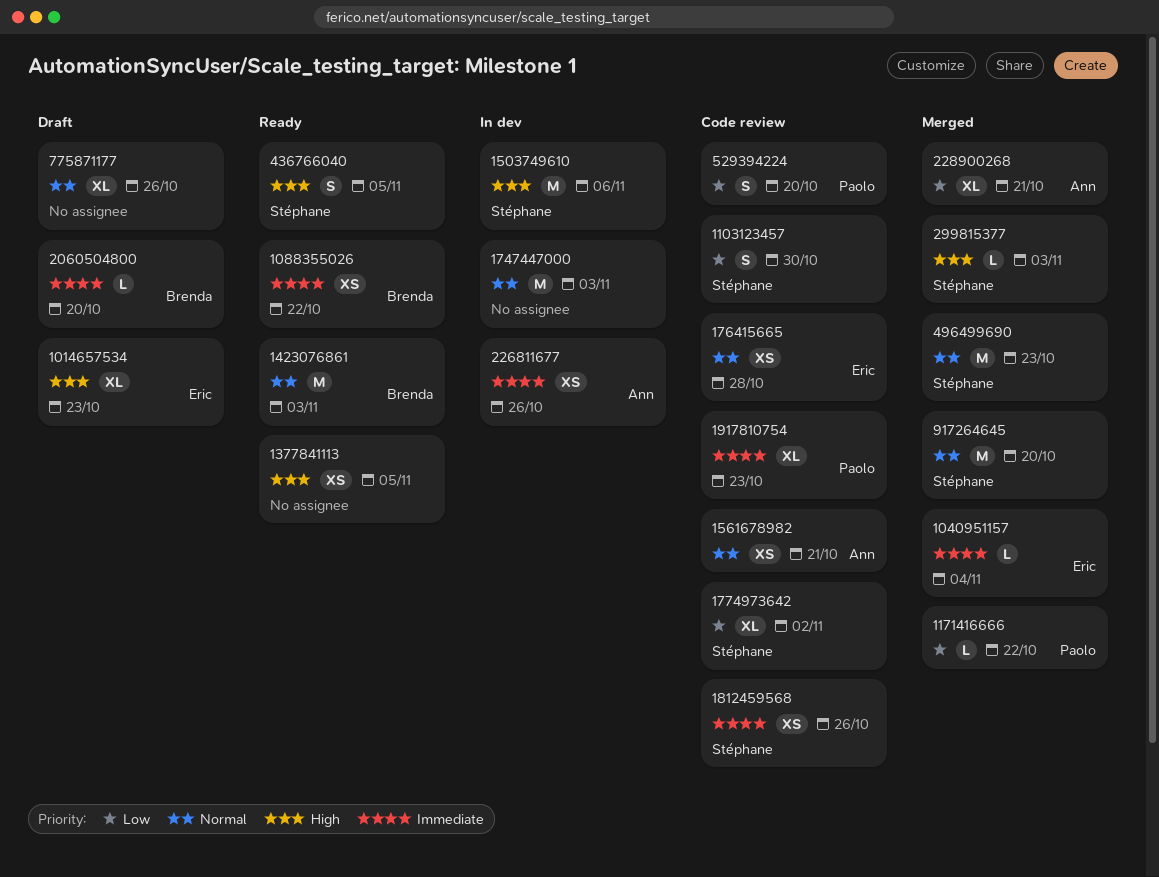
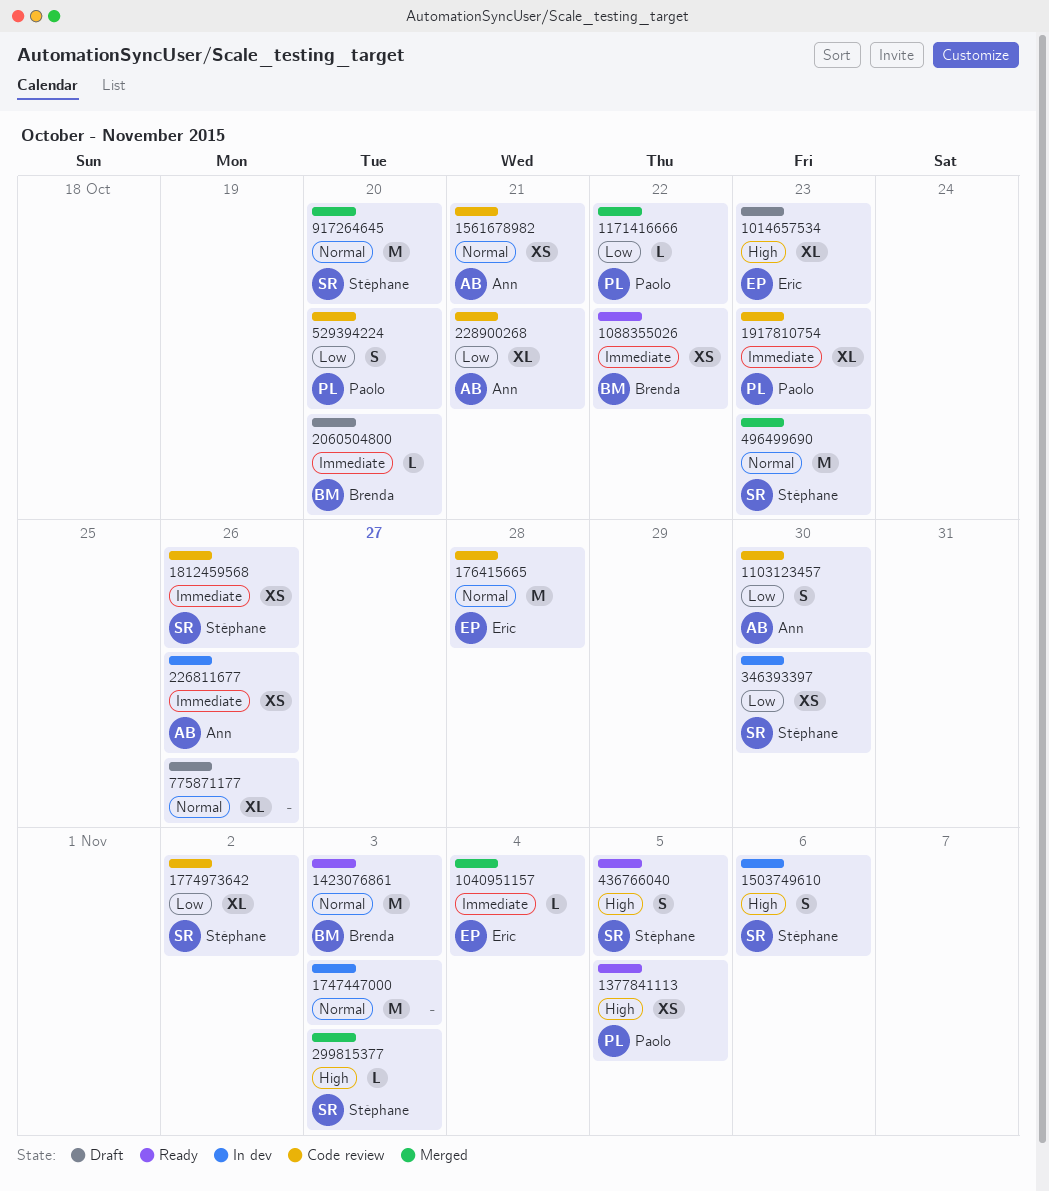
1103123457, owner: Stéphane -> Ann
1377841113, owner: none -> Paolo
1503749610, estimate: M -> S
176415665, estimate: XS -> M
228900268, status: Merged -> Code review
346393397: none -> present

